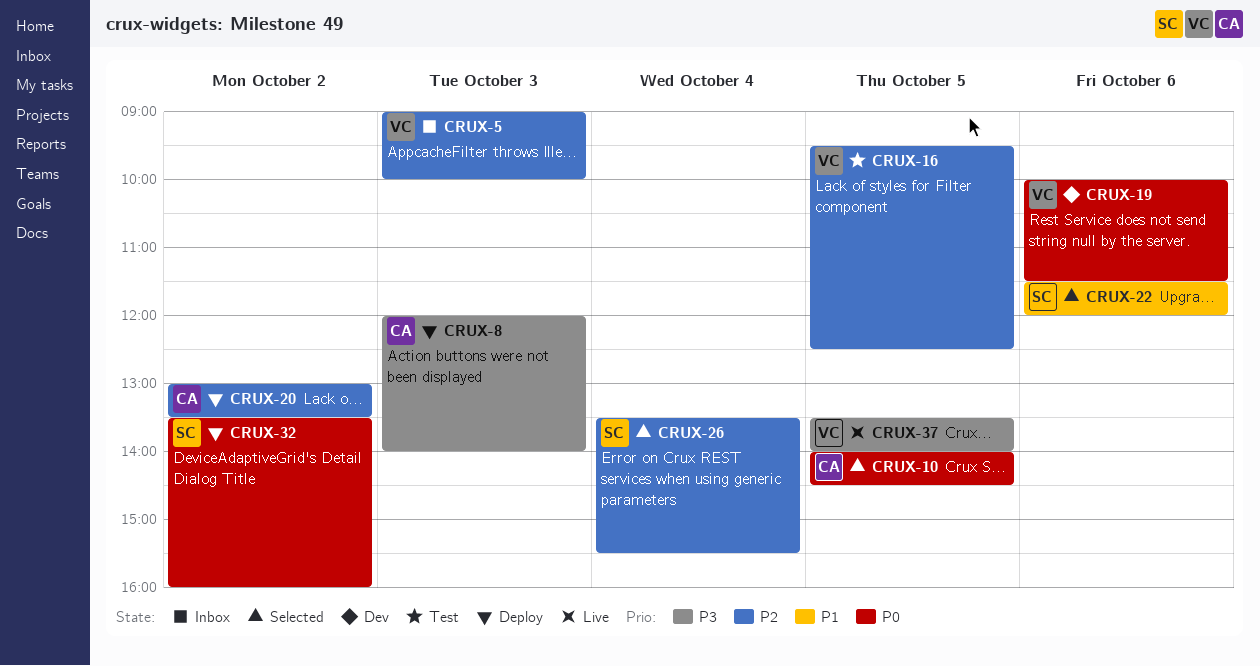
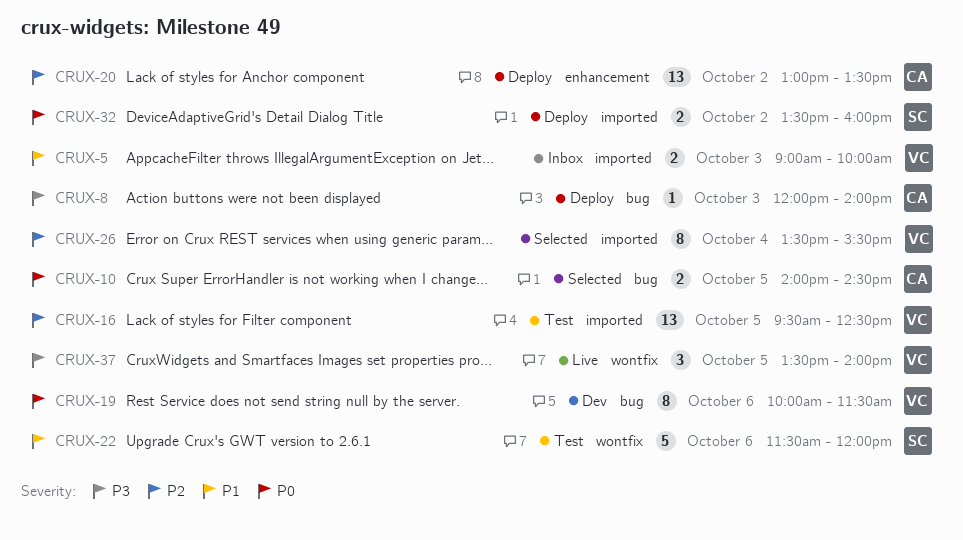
CRUX-5, priority: P2 -> P1
CRUX-22, status: Selected -> Test
CRUX-26, owner: SC -> VC

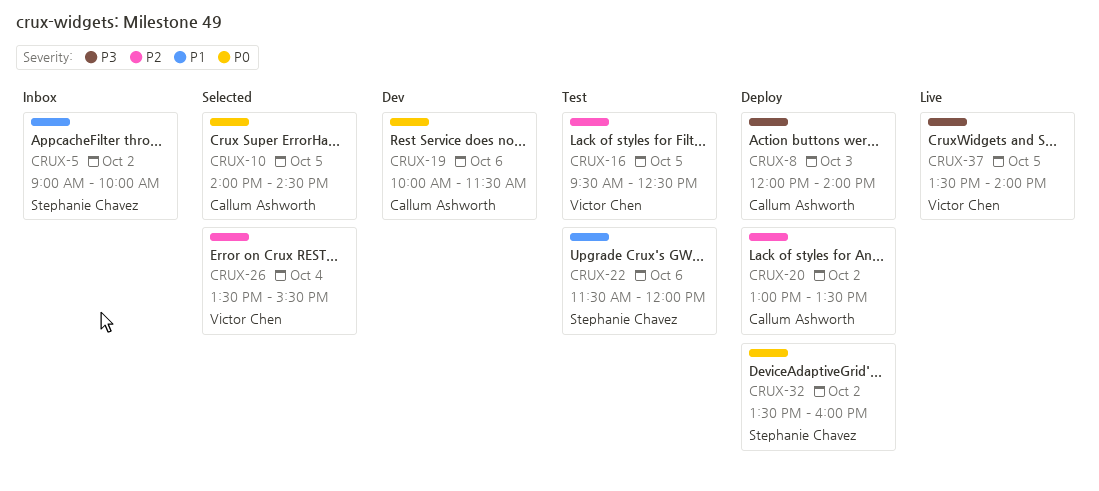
CRUX-5, owner: Victor Chen -> Stephanie Chavez
CRUX-5, day: Oct 3 -> Oct 2
CRUX-19, owner: Victor Chen -> Callum Ashworth

